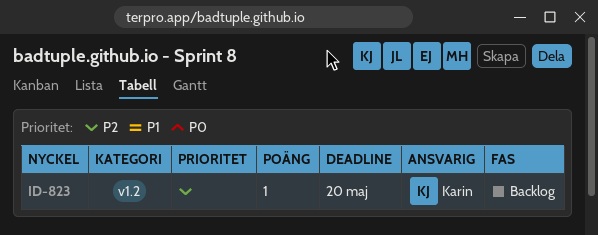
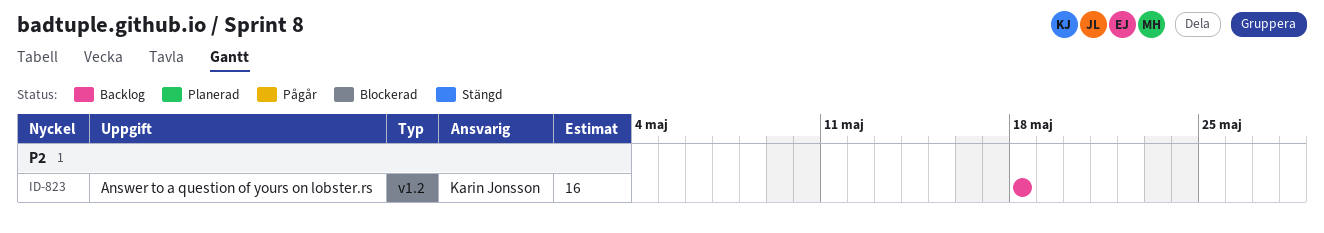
ID-823, estimate: 1 -> 16
ID-823, due: May 20 -> May 18

